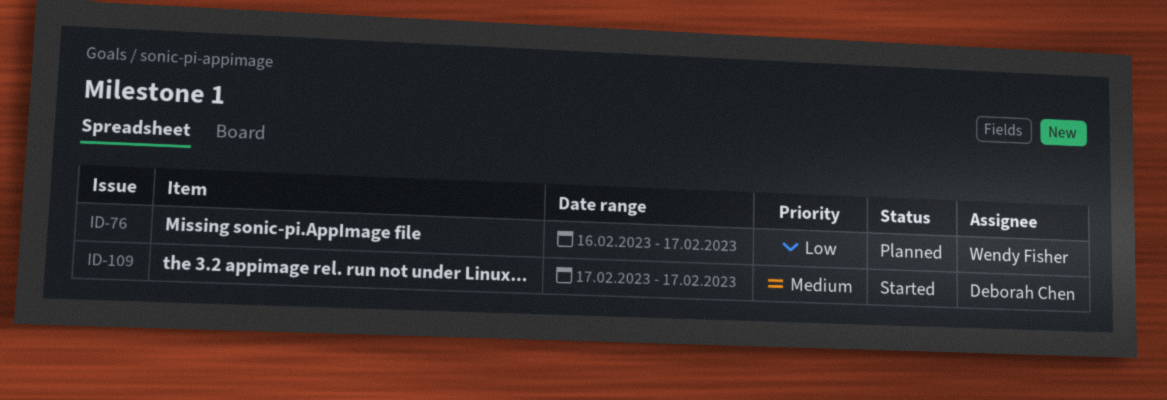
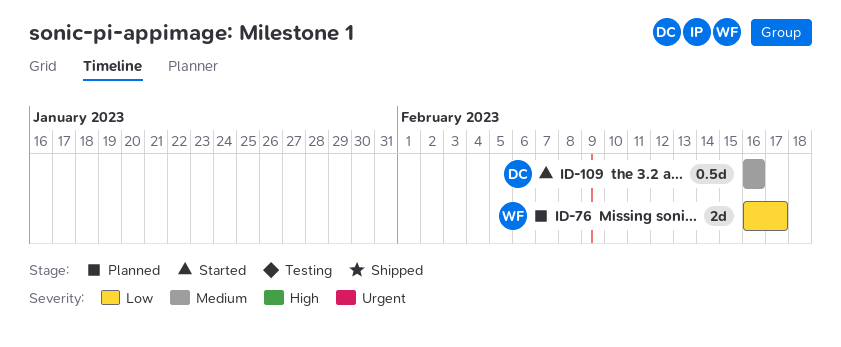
ID-109, start: Feb 17 -> Feb 16
ID-109, due: Feb 17 -> Feb 16

